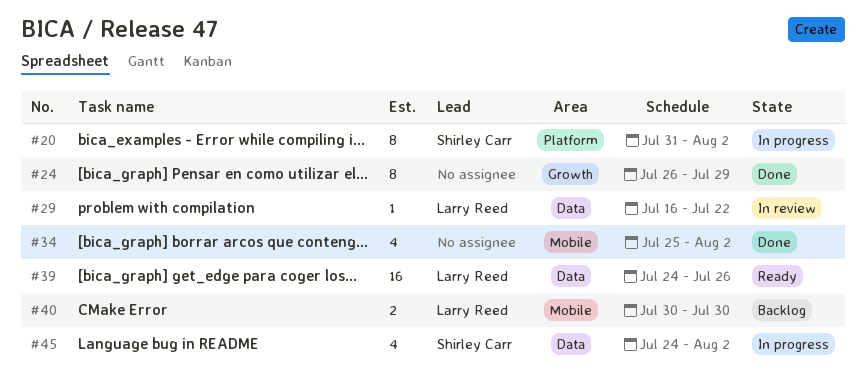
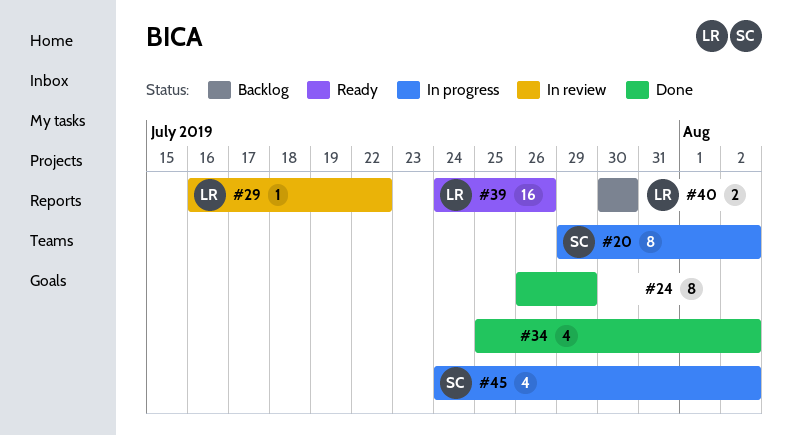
#20, start: Jul 31 -> Jul 29

